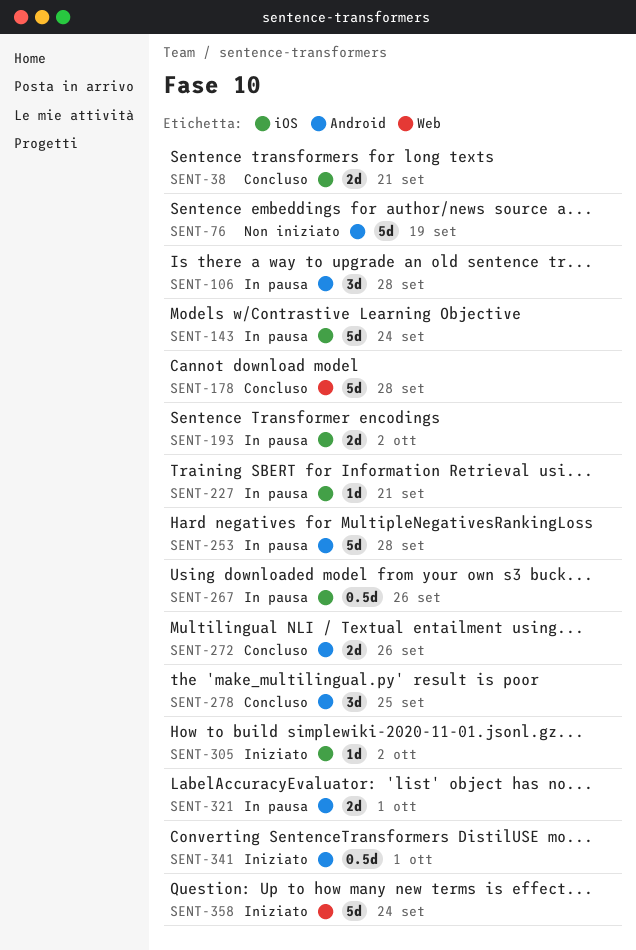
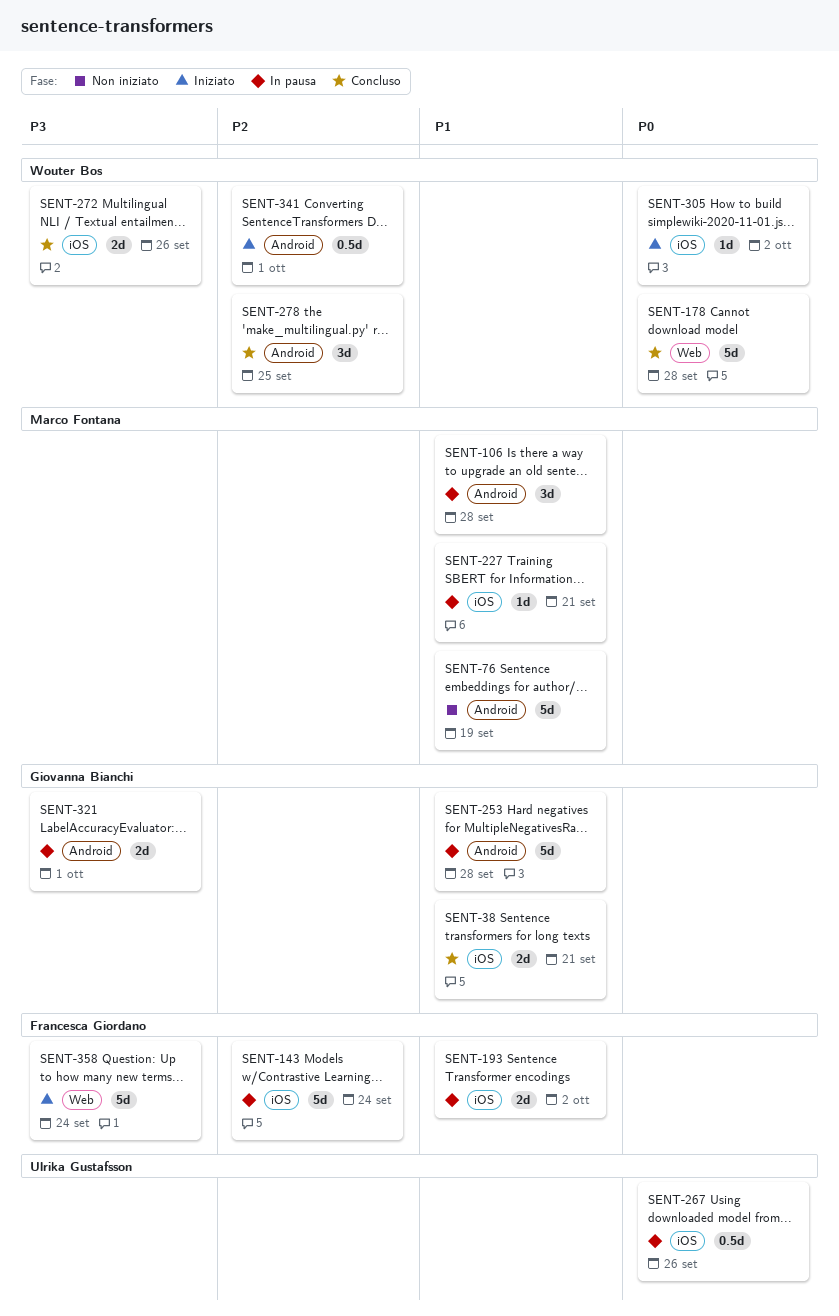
SENT-272, label: Android -> iOS

